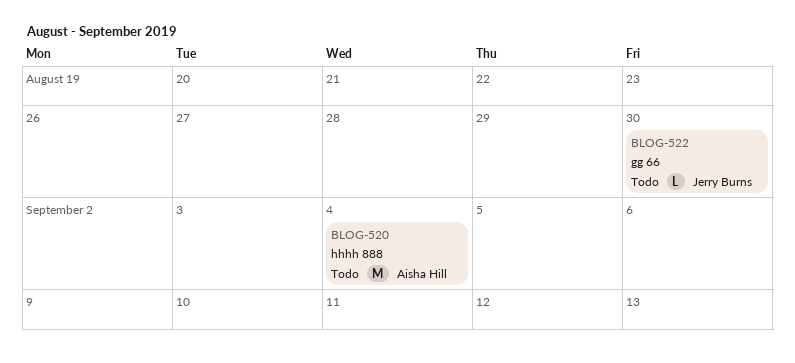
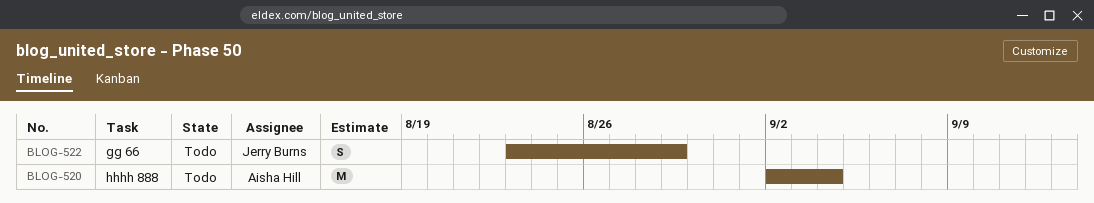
BLOG-522, estimate: L -> S
BLOG-522, due: Aug 30 -> Aug 29

